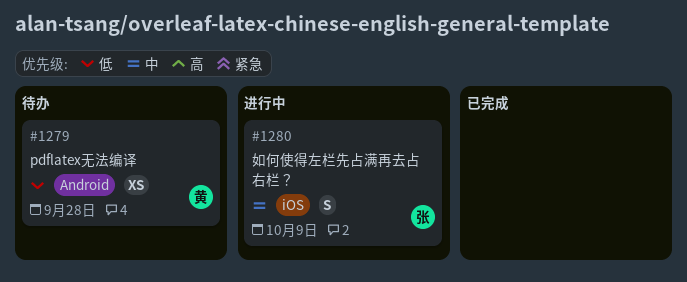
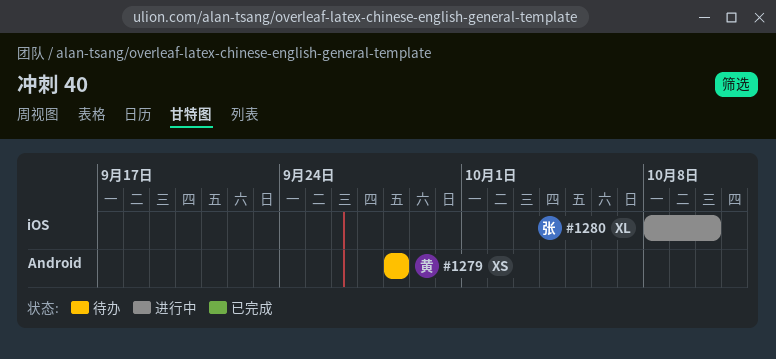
#1280, estimate: S -> XL
#1280, due: Oct 9 -> Oct 10

